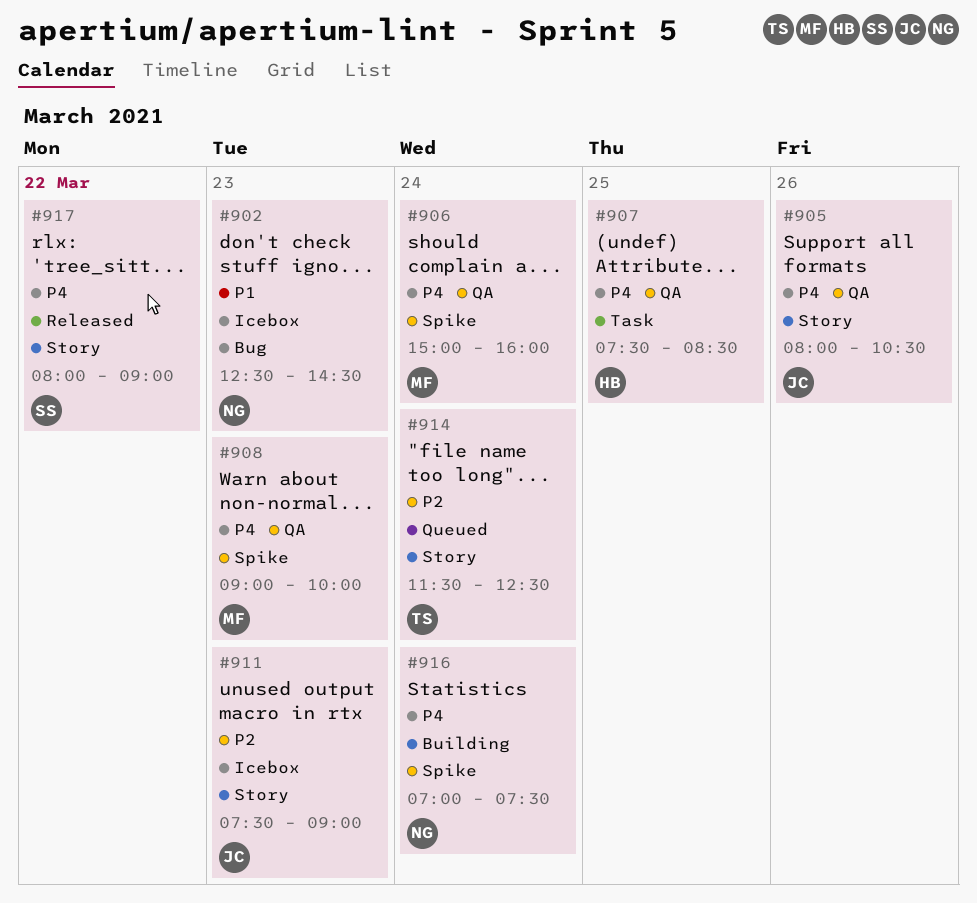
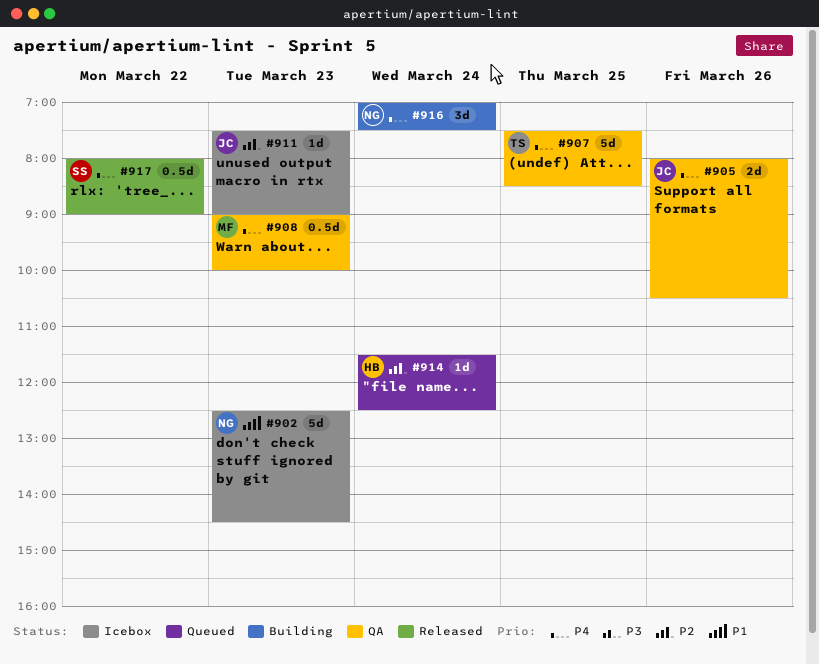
#906: present -> none
#907, owner: HB -> TS
#914, owner: TS -> HB

